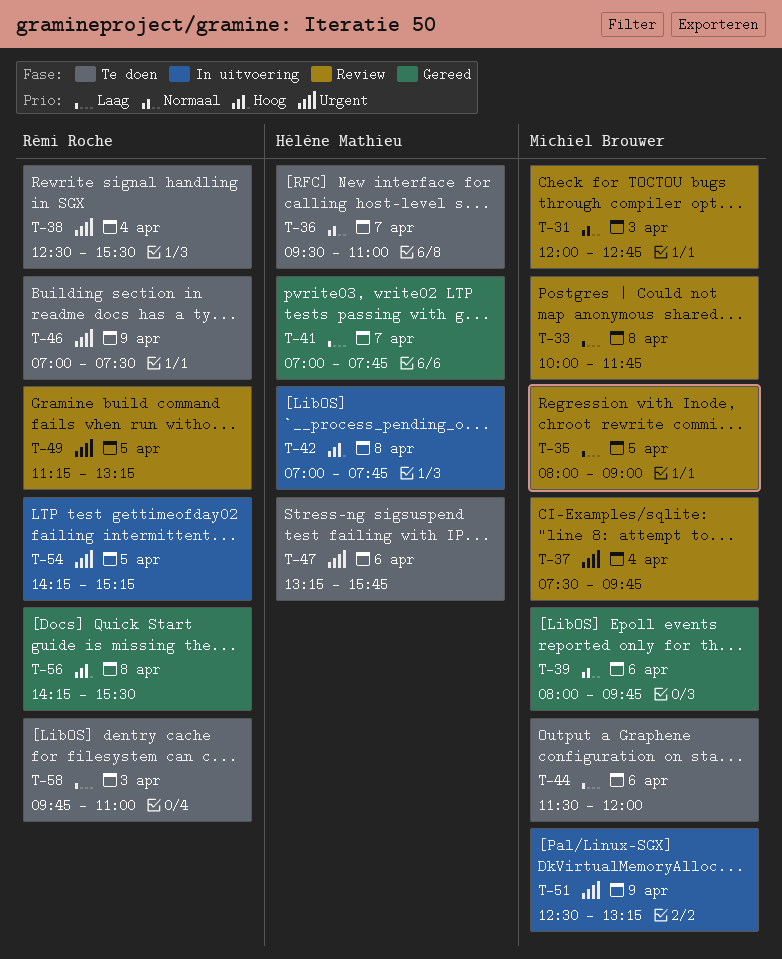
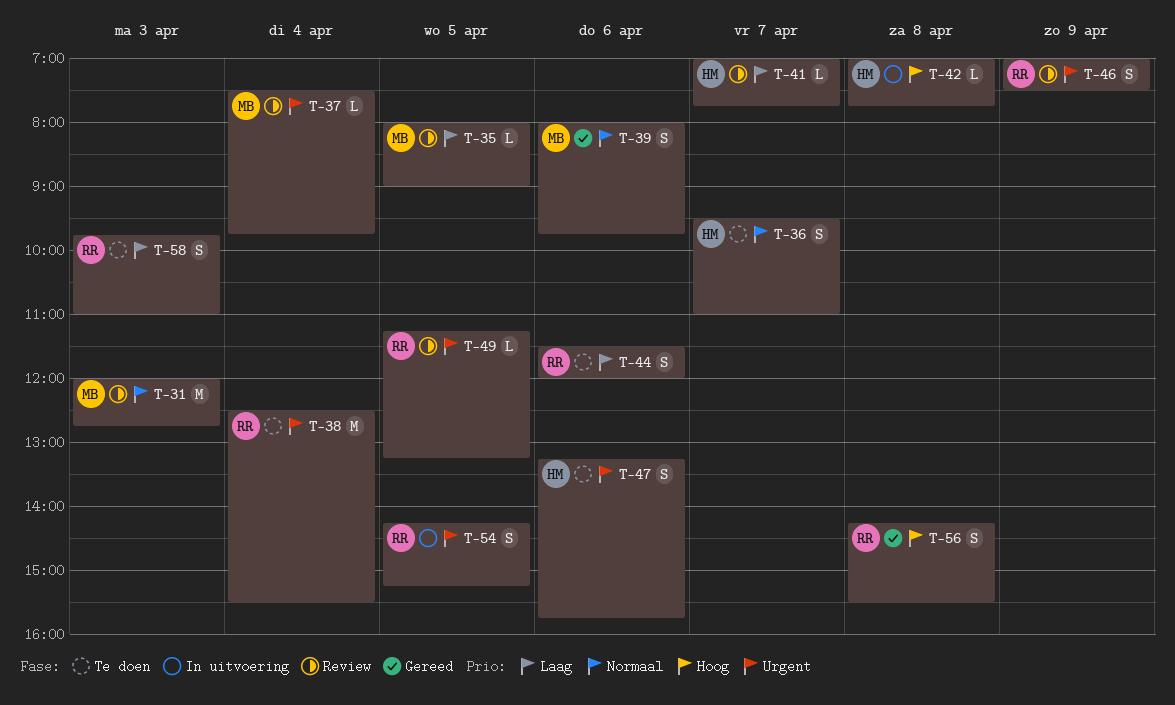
T-33: present -> none
T-41, status: Gereed -> Review
T-44, owner: Michiel Brouwer -> Rémi Roche
T-46, status: Te doen -> Review
T-51: present -> none

